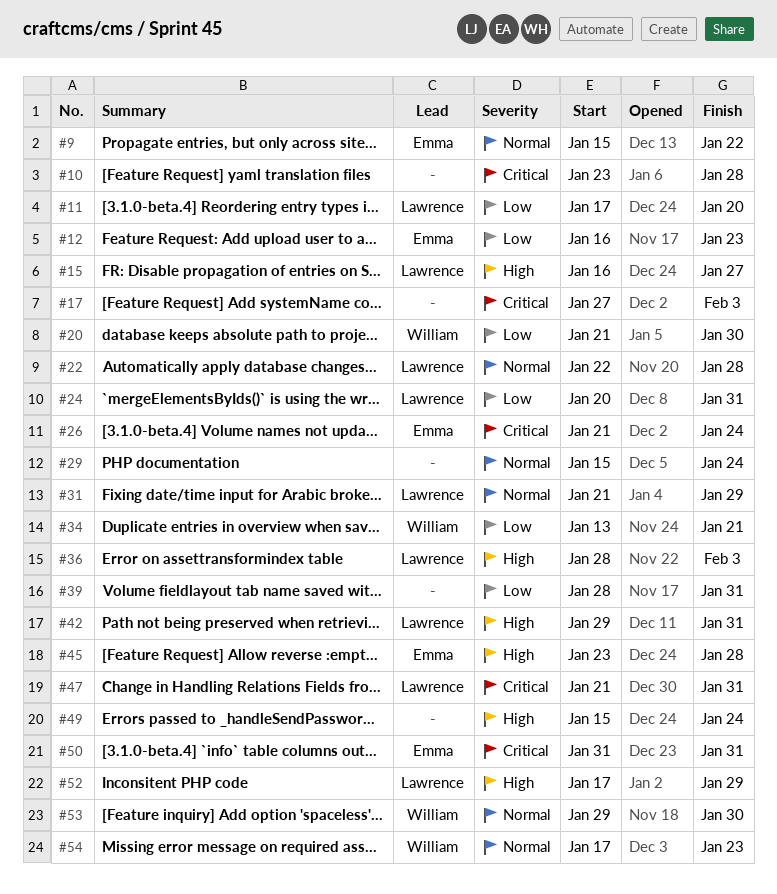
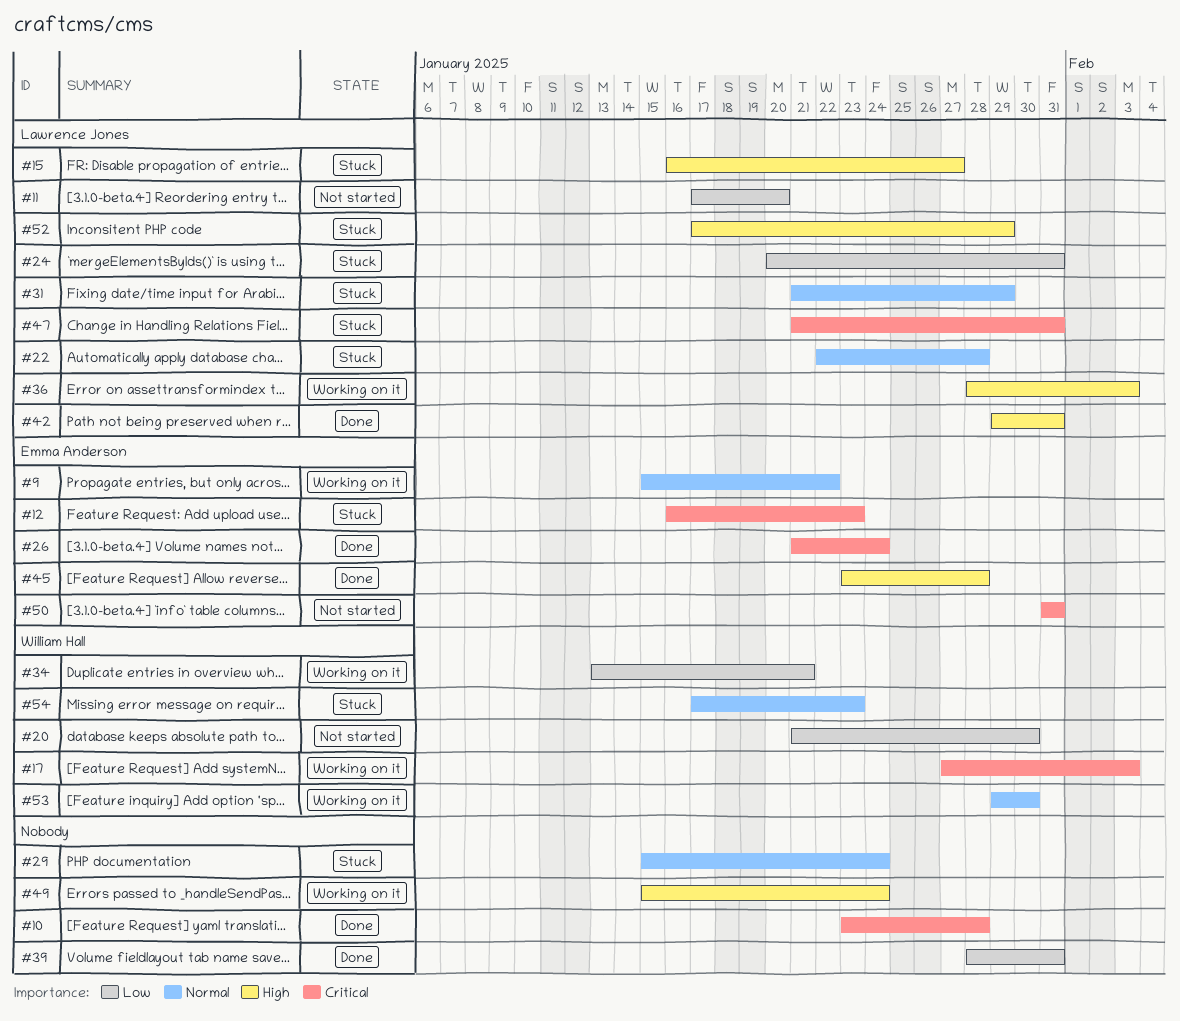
#12, priority: Low -> Critical
#17, owner: none -> William Hall

